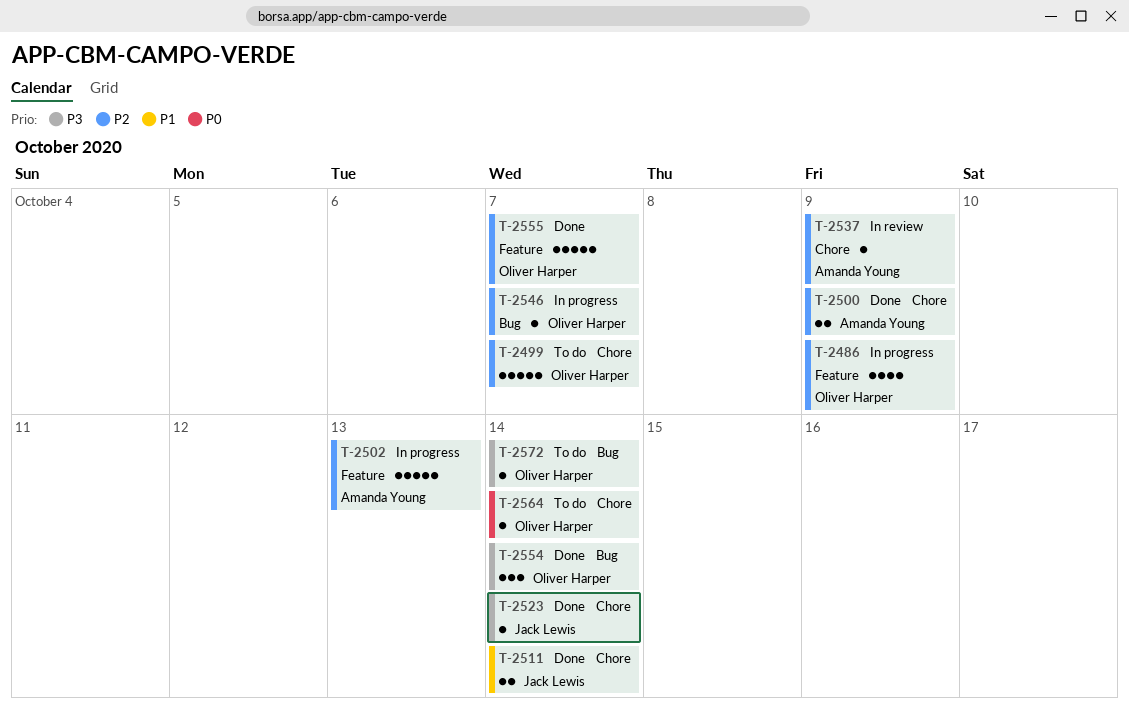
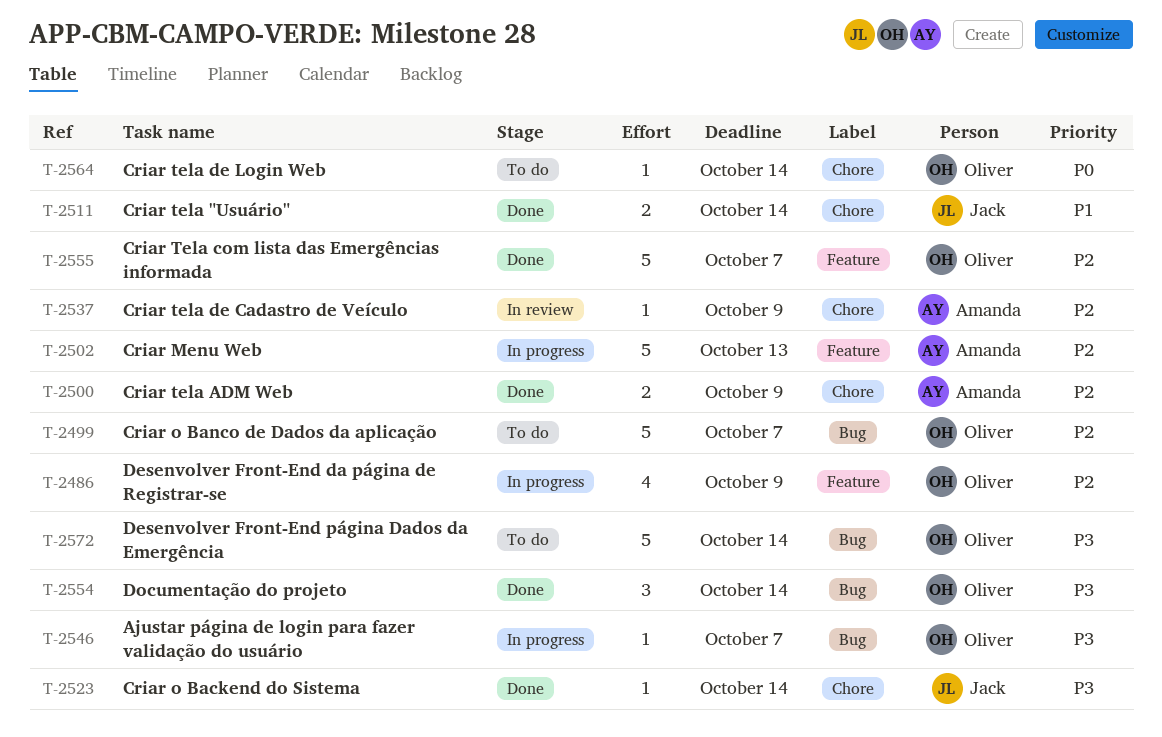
T-2499, label: Chore -> Bug
T-2546, priority: P2 -> P3
T-2572, estimate: 1 -> 5

